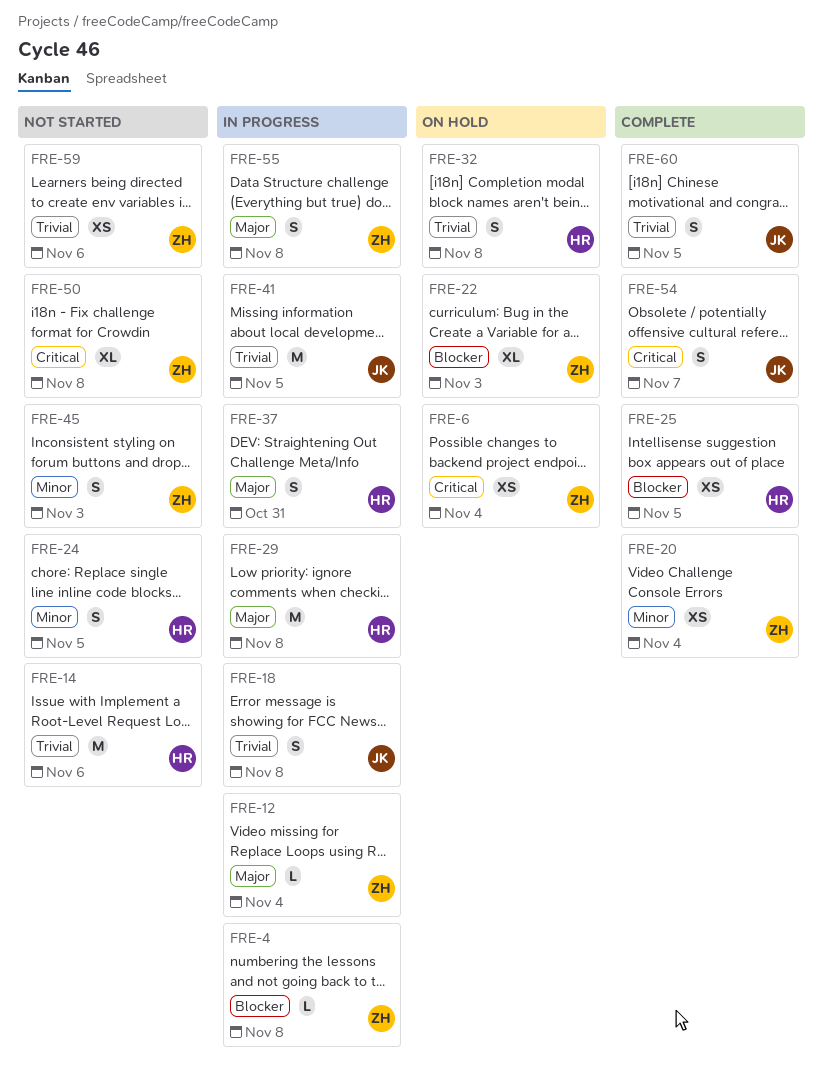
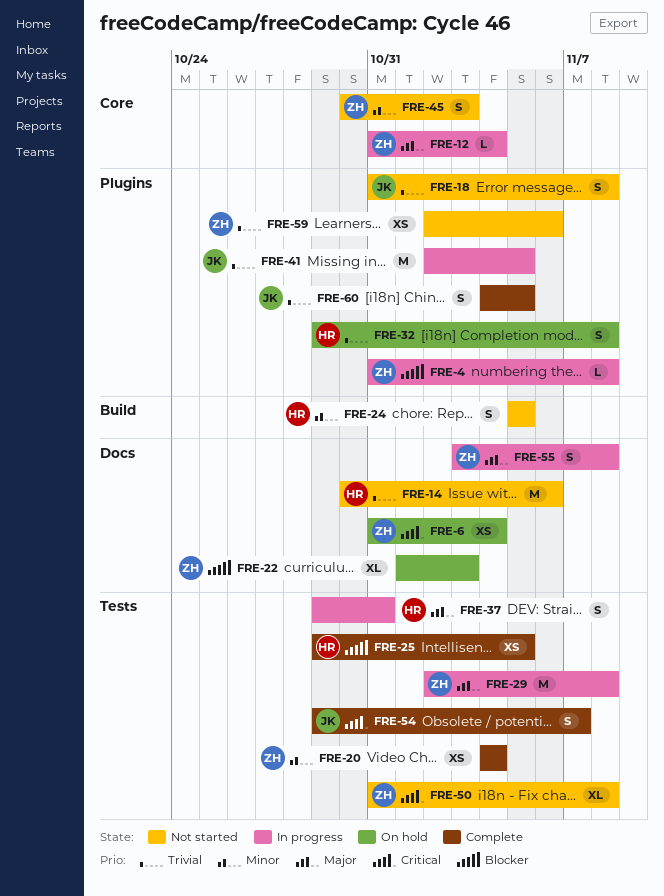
FRE-18, status: In progress -> Not started
FRE-29, owner: HR -> ZH

